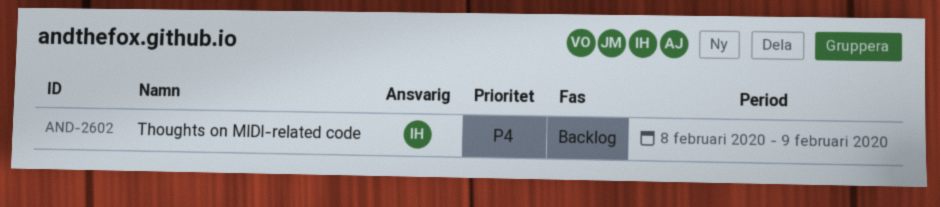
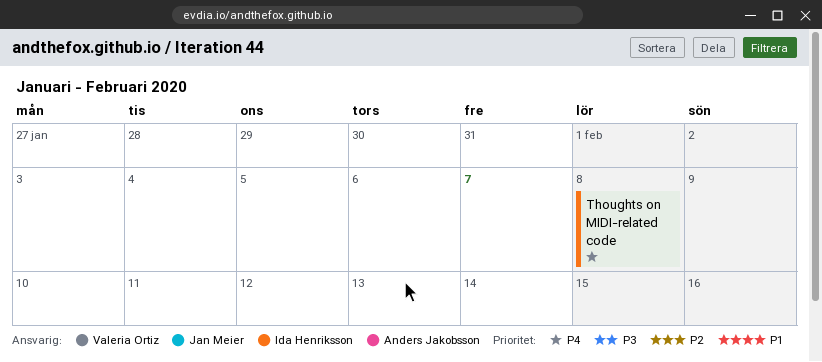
Thoughts on MIDI-related code, due: Feb 9 -> Feb 8

